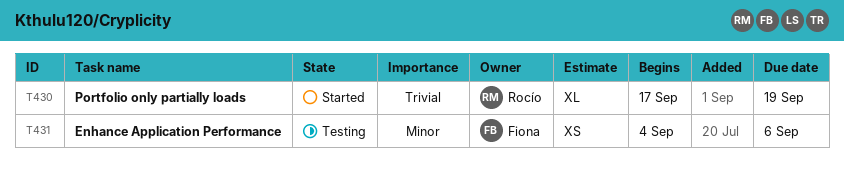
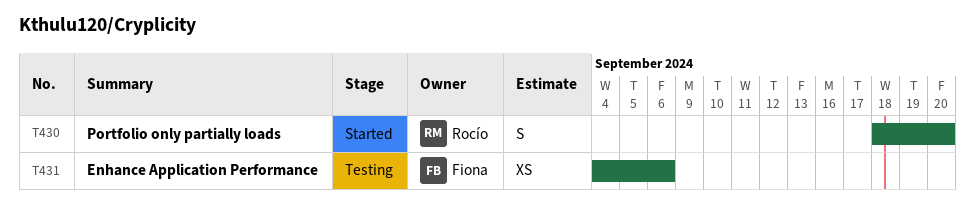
T430, estimate: XL -> S
T430, start: Sep 17 -> Sep 18
T430, due: Sep 19 -> Sep 20

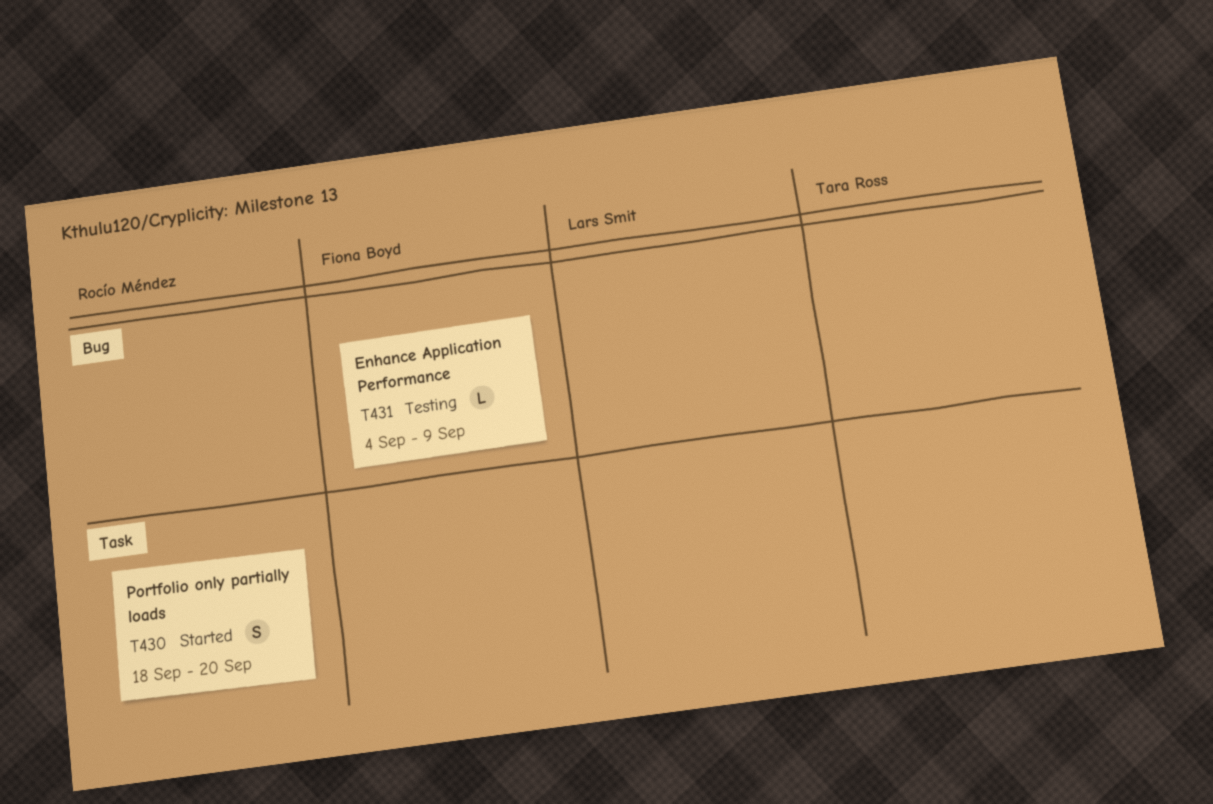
T431, estimate: XS -> L
T431, due: Sep 6 -> Sep 9

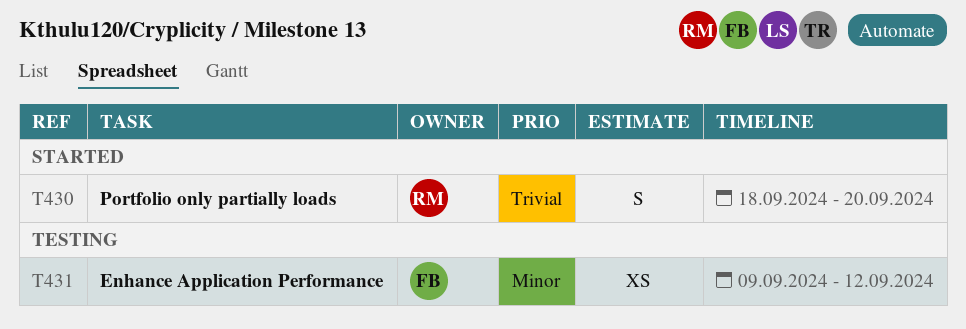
T431, estimate: L -> XS
T431, start: Sep 4 -> Sep 9
T431, due: Sep 9 -> Sep 12

